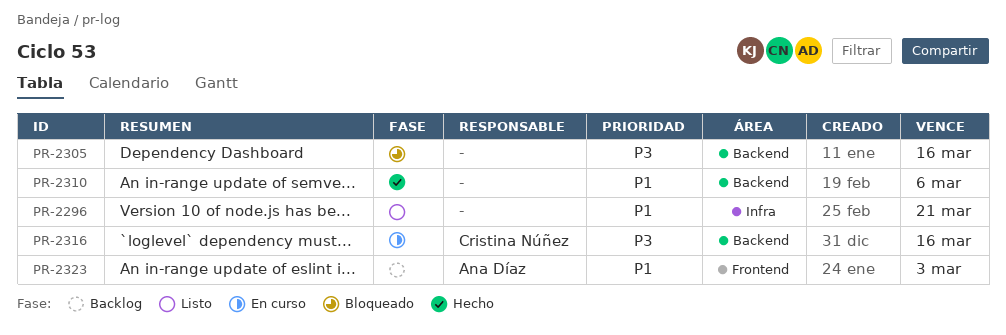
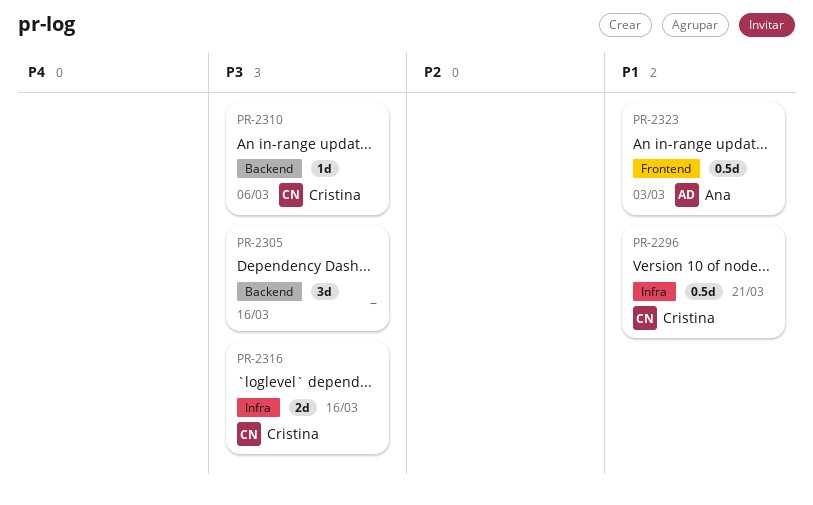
PR-2296, owner: none -> Cristina Núñez
PR-2310, owner: none -> Cristina Núñez
PR-2310, priority: P1 -> P3
PR-2316, label: Backend -> Infra

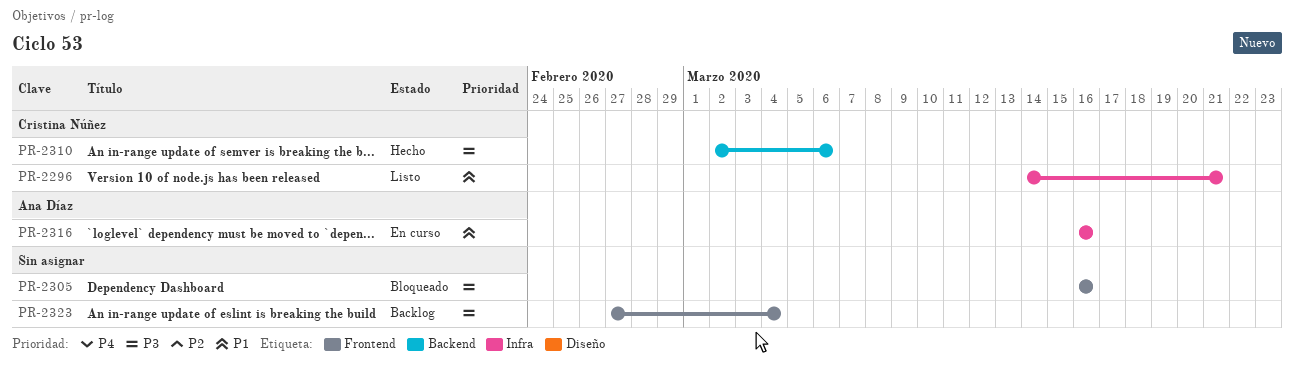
PR-2305, label: Backend -> Frontend
PR-2316, owner: Cristina Núñez -> Ana Díaz
PR-2316, priority: P3 -> P1
PR-2323, owner: Ana Díaz -> none
PR-2323, priority: P1 -> P3
PR-2323, due: Mar 3 -> Mar 4

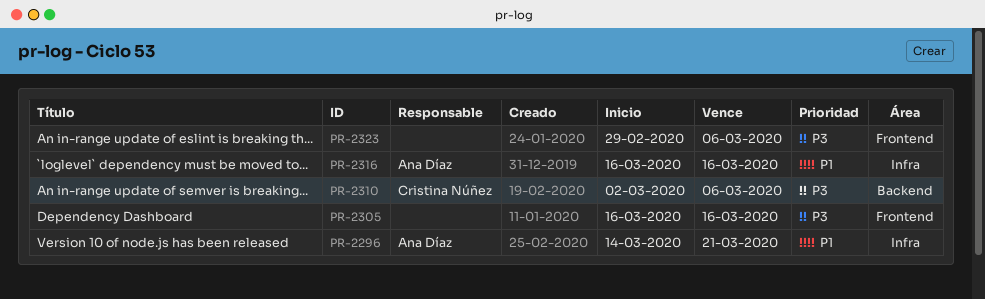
PR-2296, owner: Cristina Núñez -> Ana Díaz
PR-2323, start: Feb 27 -> Feb 29
PR-2323, due: Mar 4 -> Mar 6

